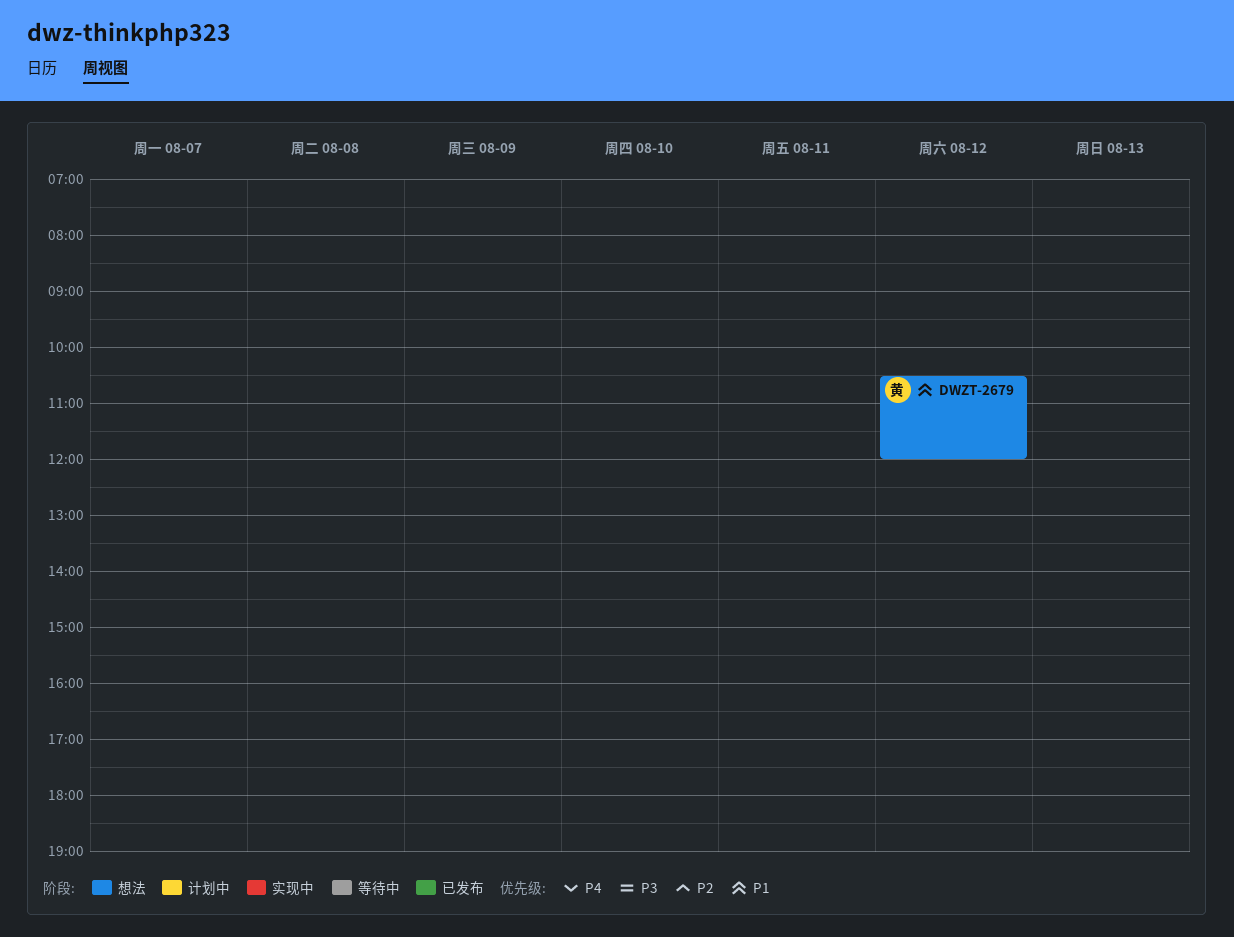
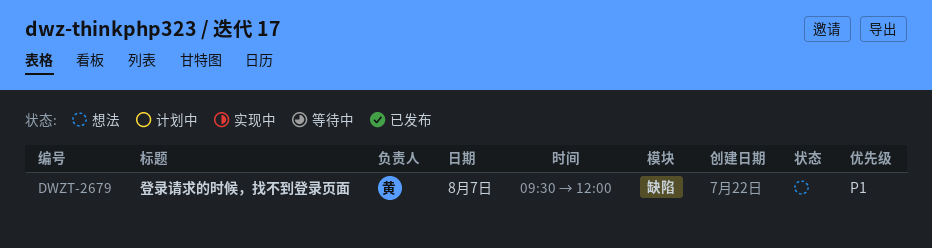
DWZT-2679, day: Aug 12 -> Aug 7
DWZT-2679, begins: 10:30 -> 09:30

